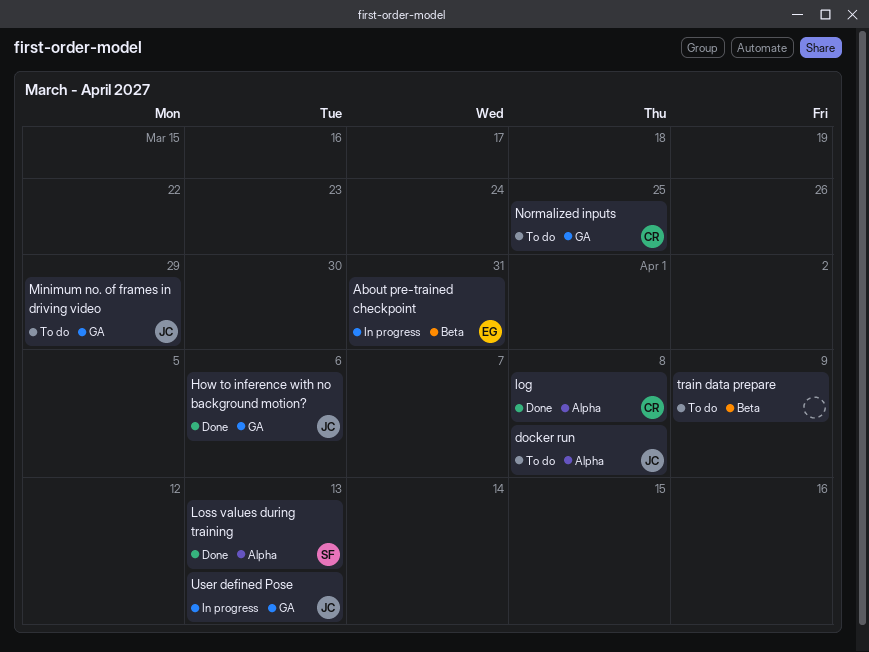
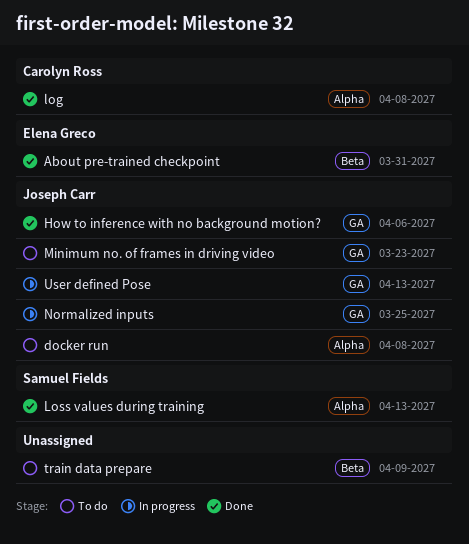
About pre-trained checkpoint, status: In progress -> Done
Minimum no. of frames in driving video, due: Mar 29 -> Mar 23
Normalized inputs, status: To do -> In progress
Normalized inputs, owner: Carolyn Ross -> Joseph Carr

